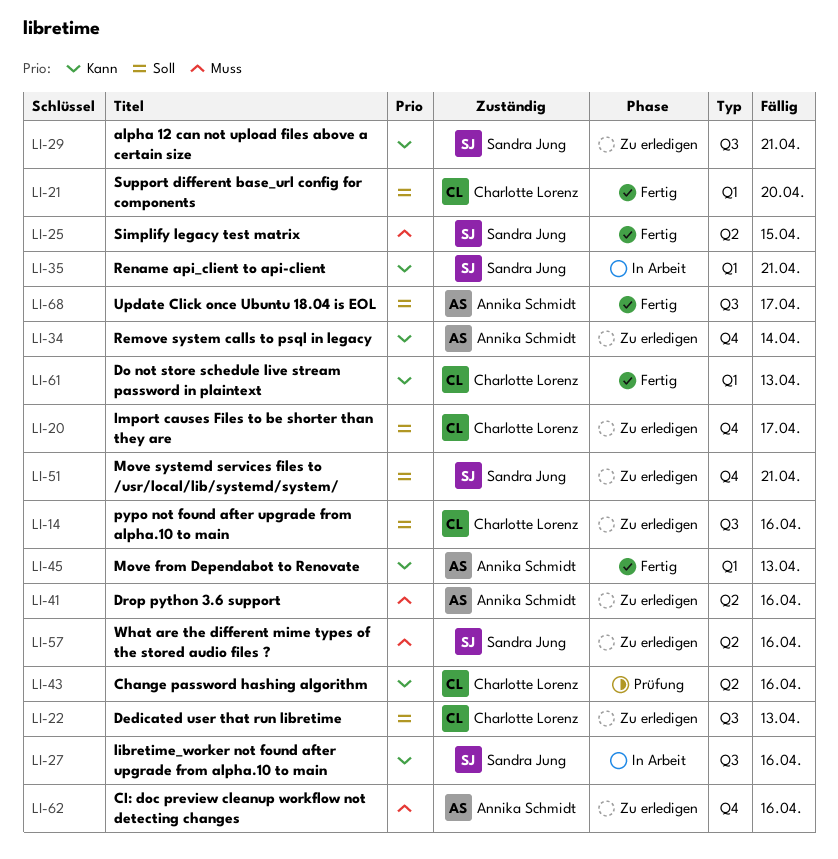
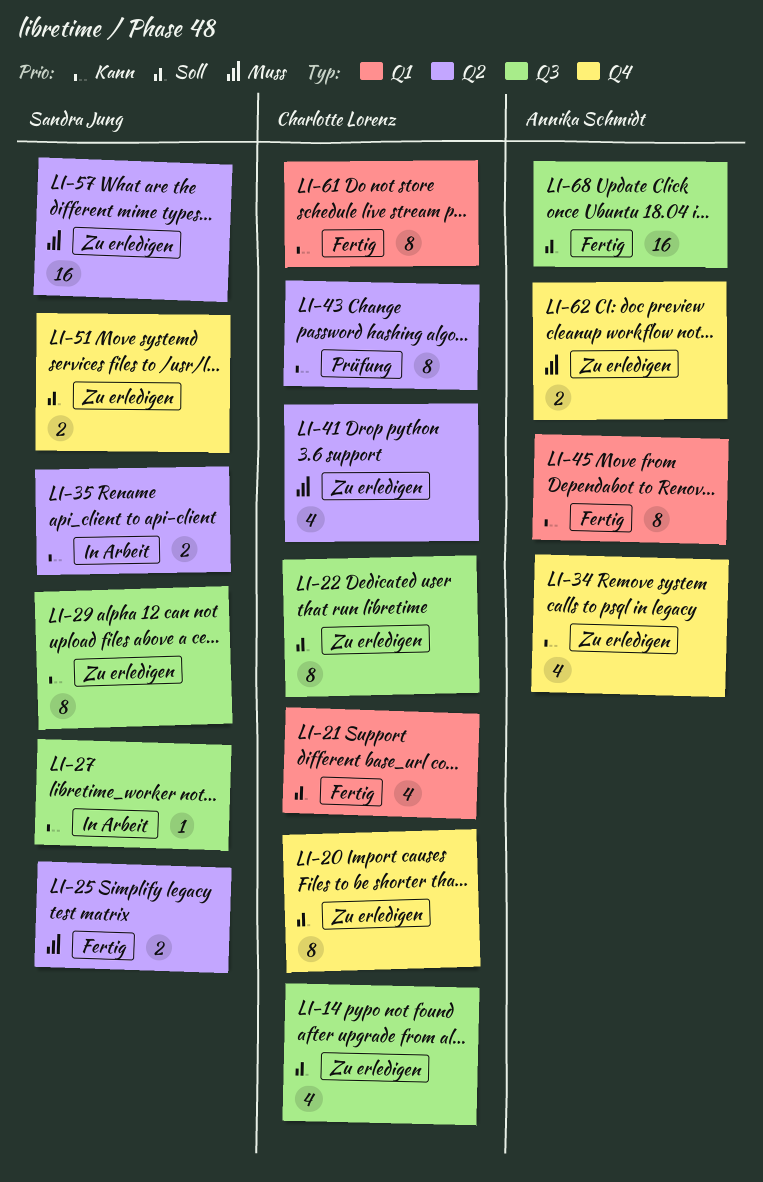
LI-35, label: Q1 -> Q2
LI-41, owner: Annika Schmidt -> Charlotte Lorenz

